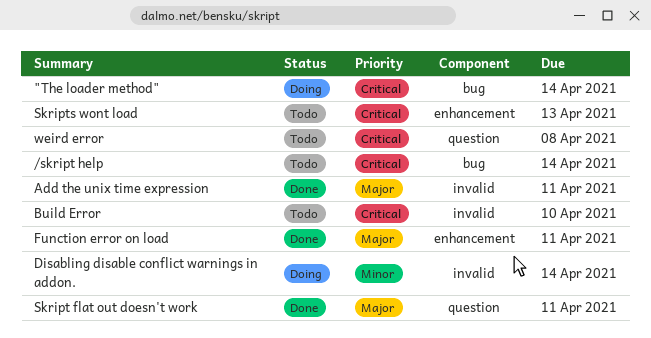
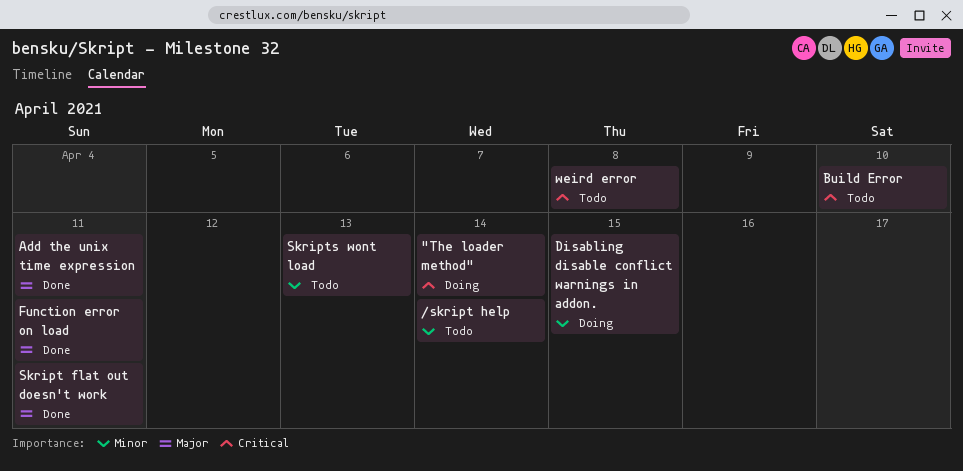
/skript help, priority: Critical -> Minor
Disabling disable conflict warnings in addon., due: Apr 14 -> Apr 15
Skripts wont load, priority: Critical -> Minor

